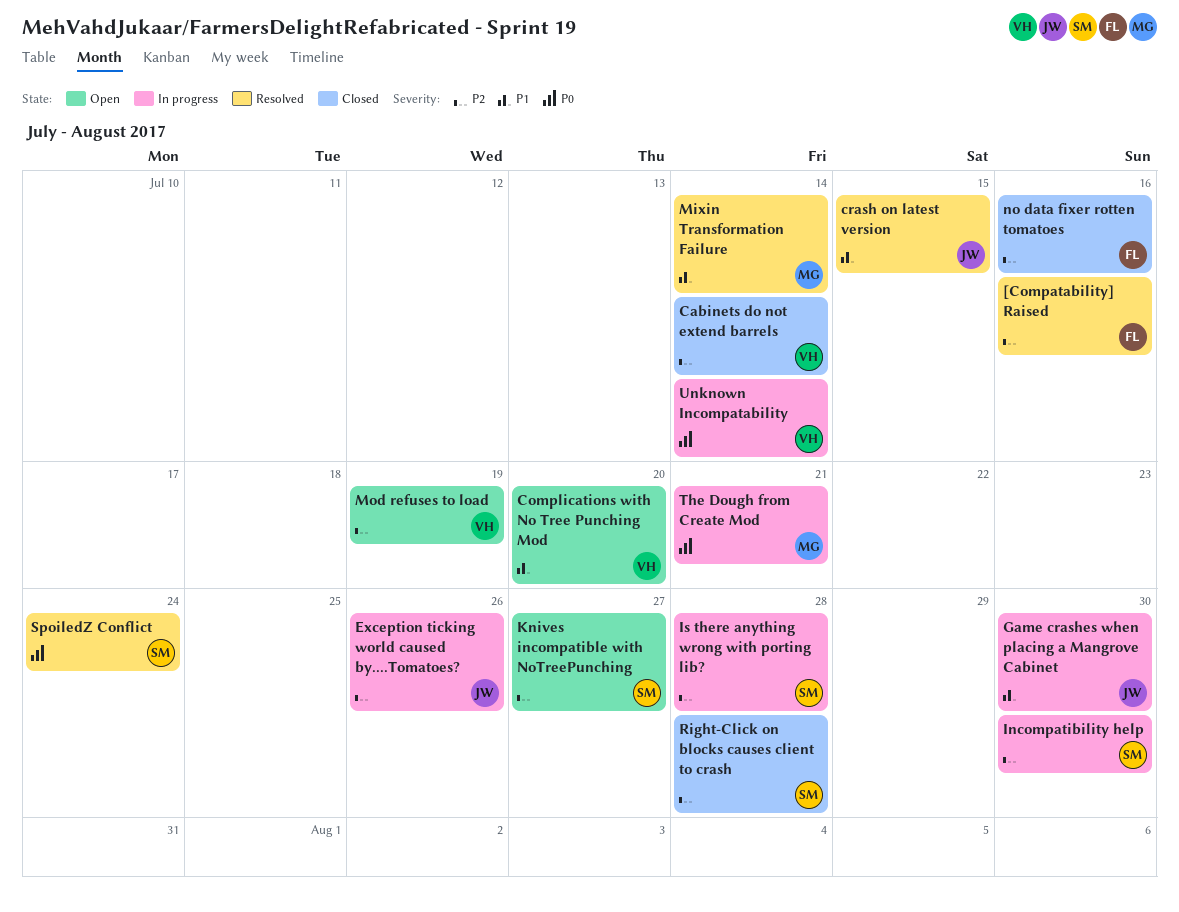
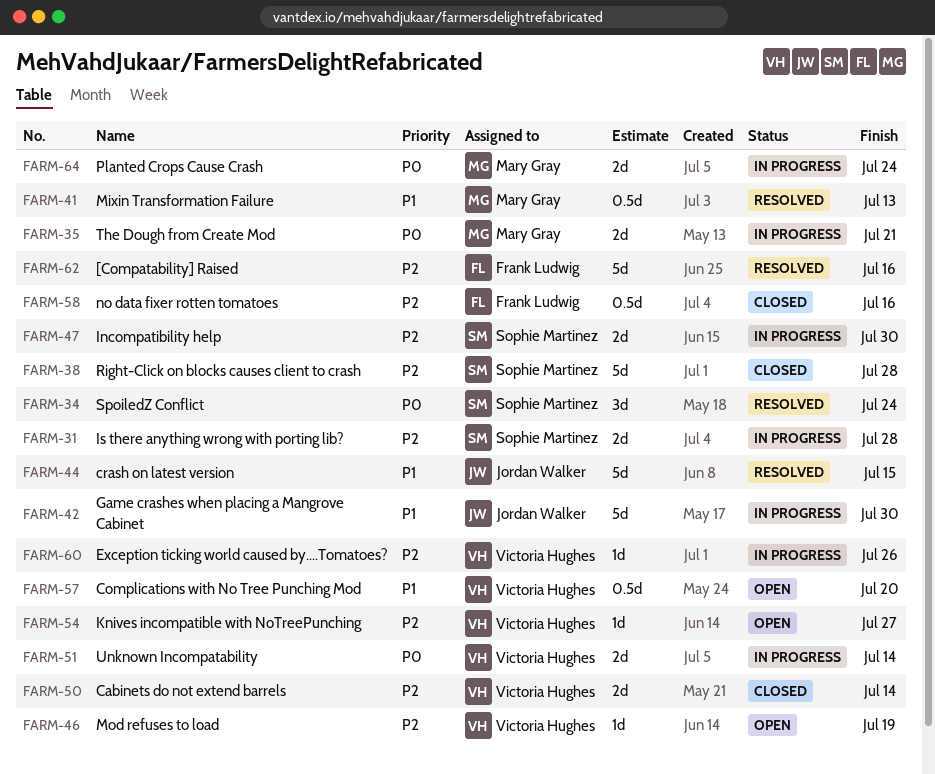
Exception ticking world caused by....Tomatoes?, owner: Jordan Walker -> Victoria Hughes
Knives incompatible with NoTreePunching, owner: Sophie Martinez -> Victoria Hughes
Mixin Transformation Failure, due: Jul 14 -> Jul 13
Planted Crops Cause Crash: none -> present

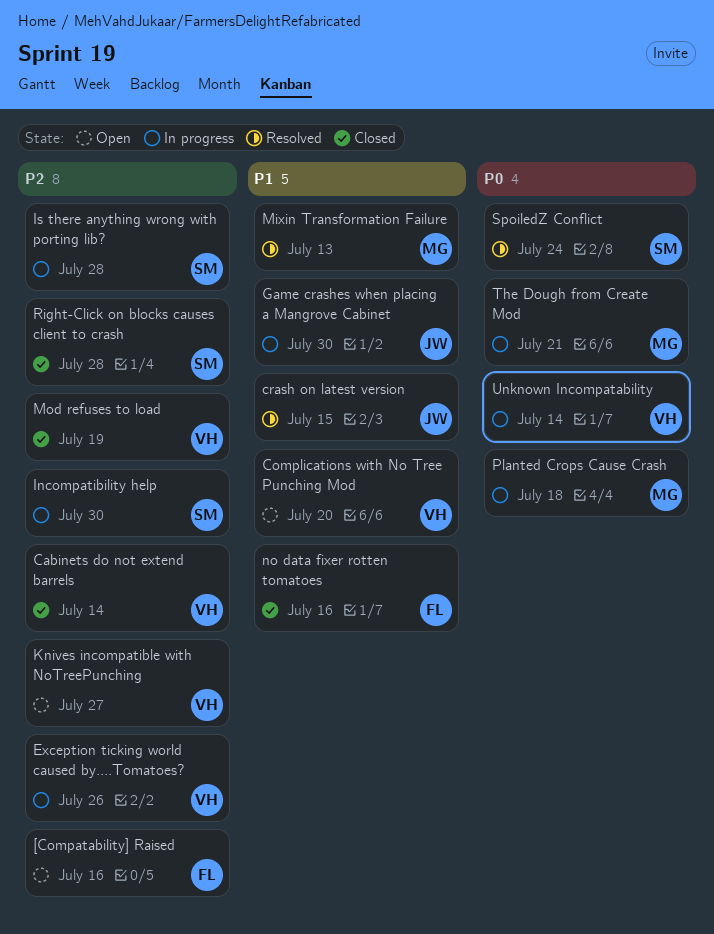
[Compatability] Raised, status: Resolved -> Open
Mod refuses to load, status: Open -> Closed
no data fixer rotten tomatoes, priority: P2 -> P1
Planted Crops Cause Crash, due: Jul 24 -> Jul 18

